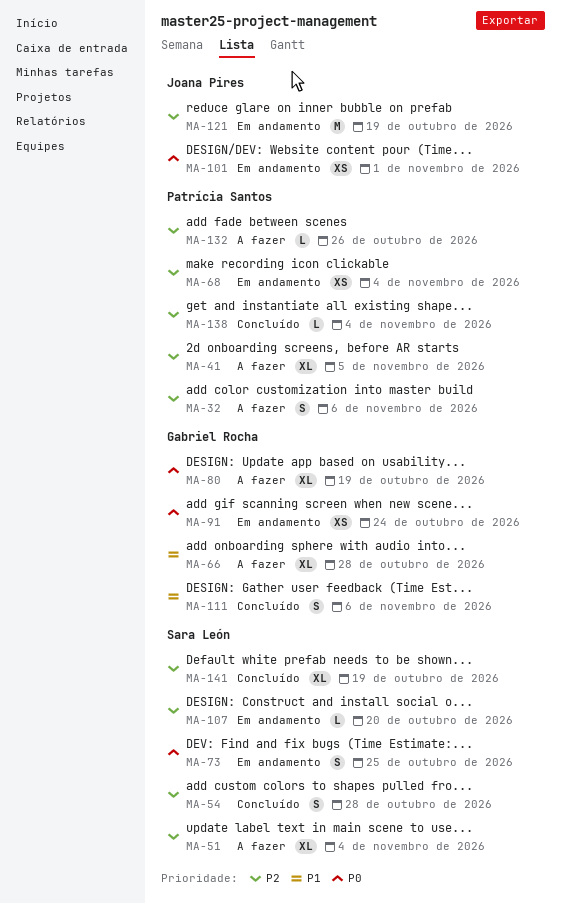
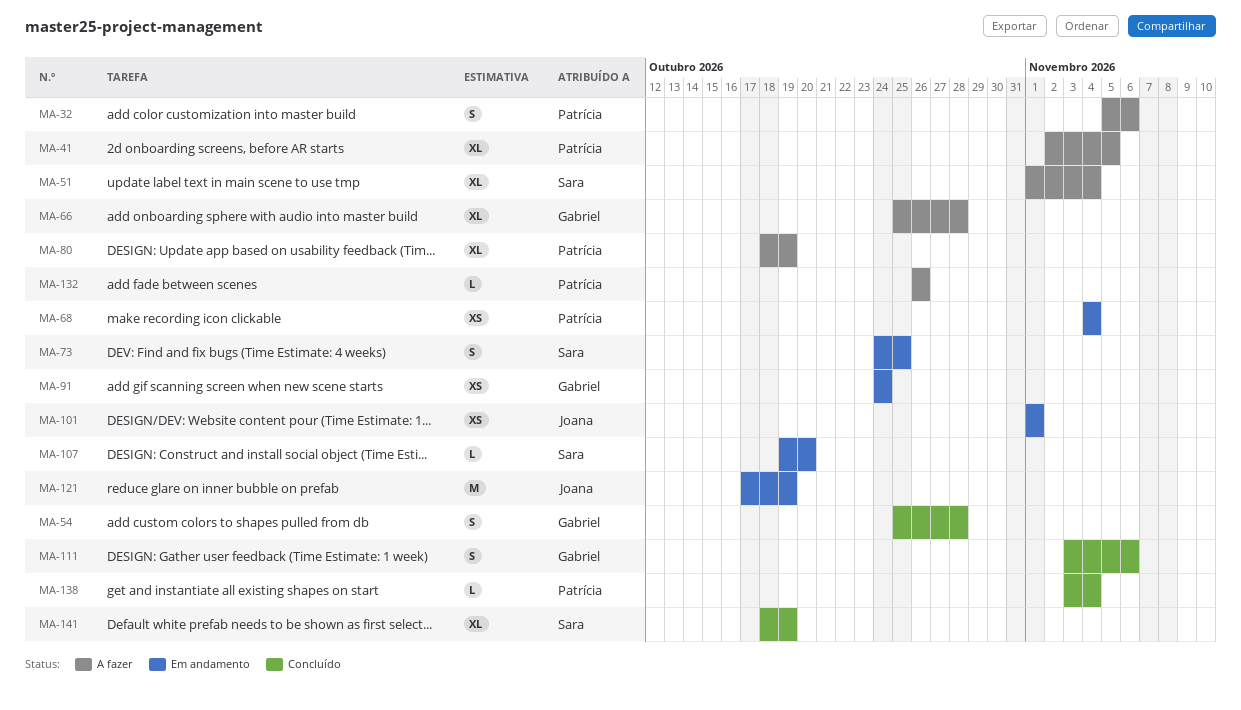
MA-54, owner: Sara León -> Gabriel Rocha
MA-80, owner: Gabriel Rocha -> Patrícia Santos

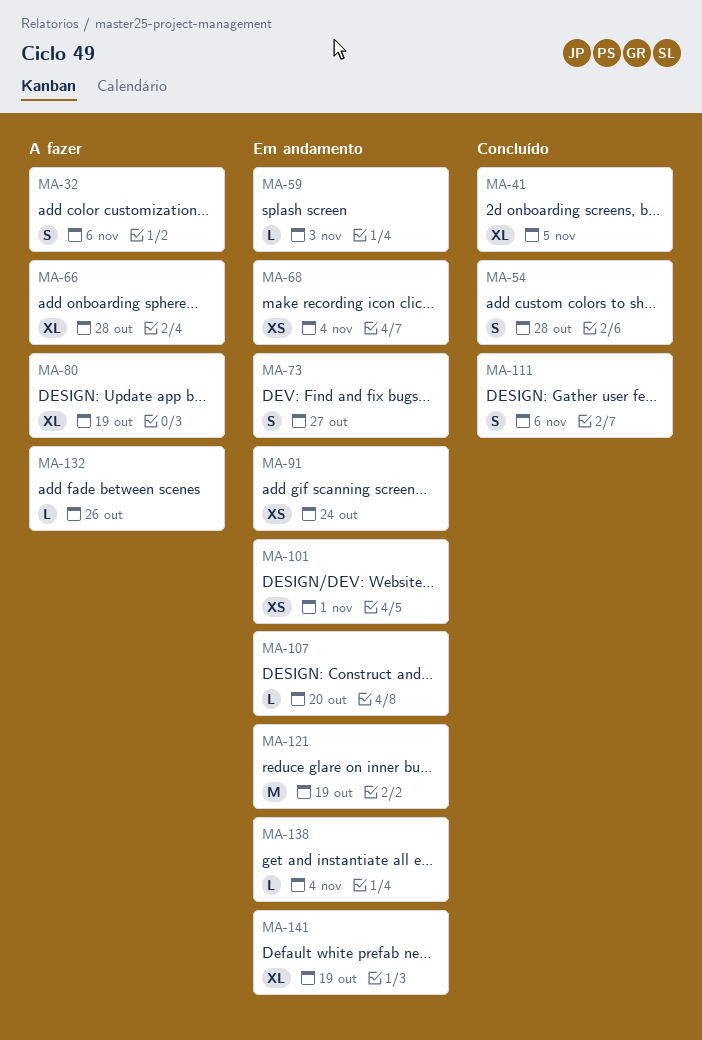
MA-41, status: A fazer -> Concluído
MA-51: present -> none
MA-59: none -> present
MA-73, due: Oct 25 -> Oct 27
MA-138, status: Concluído -> Em andamento
MA-141, status: Concluído -> Em andamento

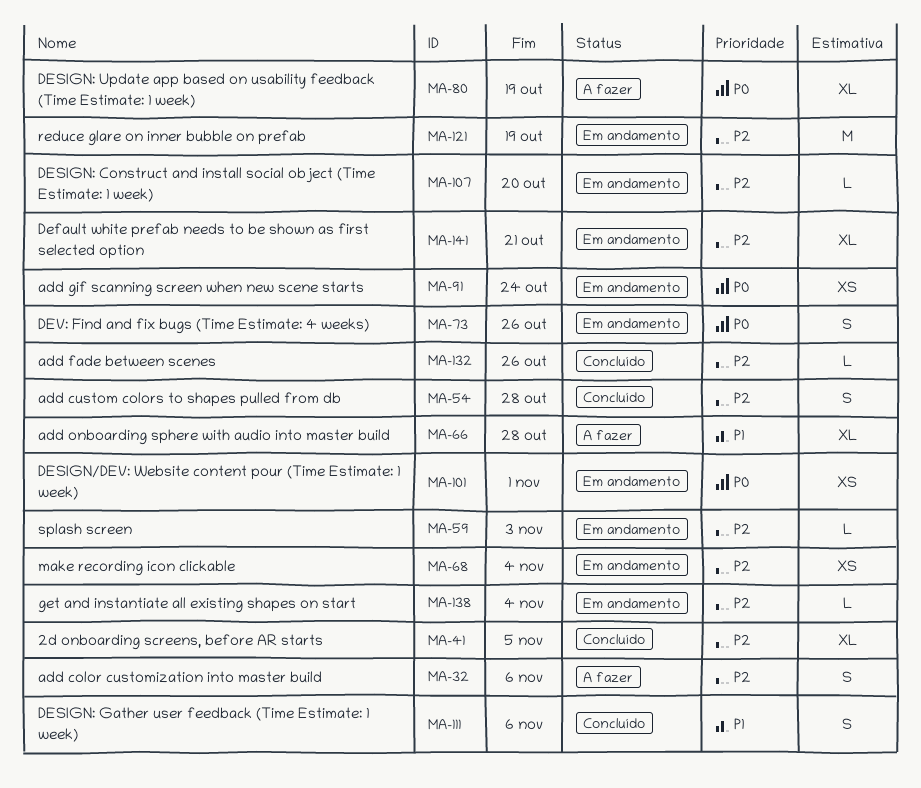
MA-73, due: Oct 27 -> Oct 26
MA-132, status: A fazer -> Concluído
MA-141, due: Oct 19 -> Oct 21

